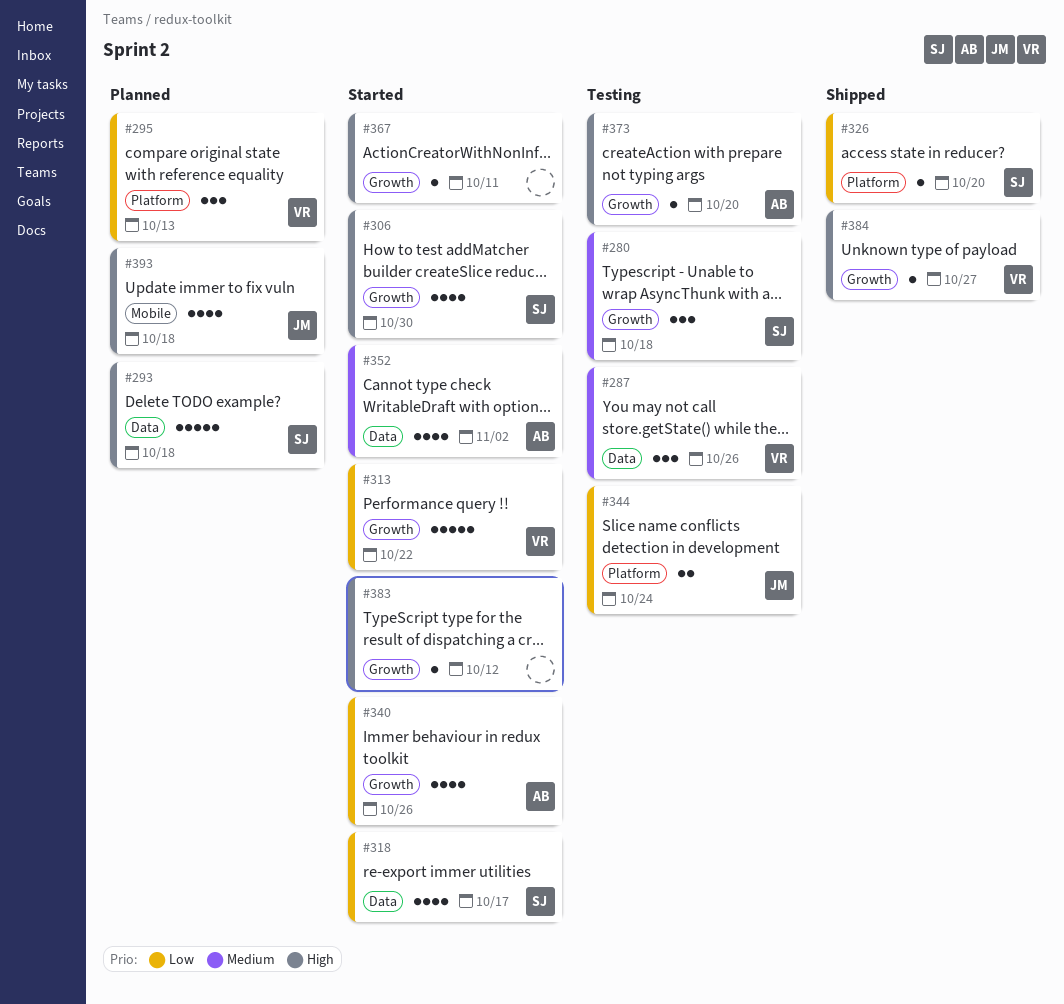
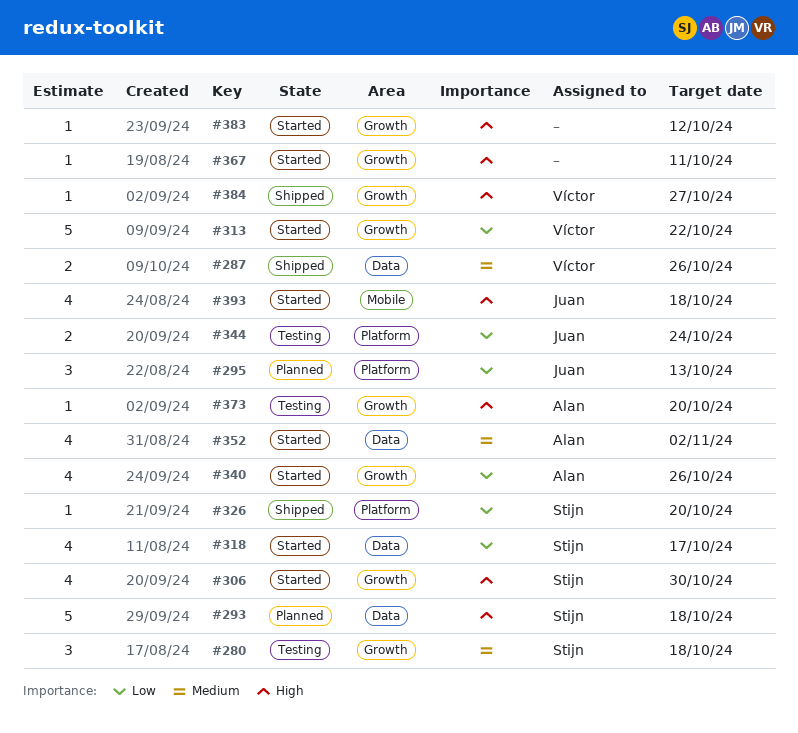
#287, status: Testing -> Shipped
#287, estimate: 3 -> 2
#295, owner: Víctor -> Juan
#393, status: Planned -> Started

